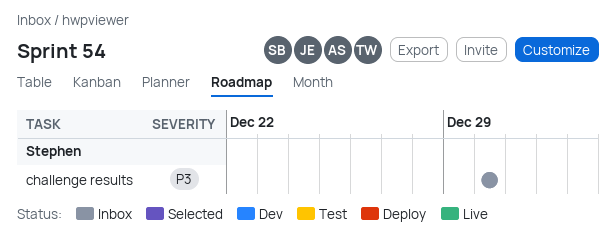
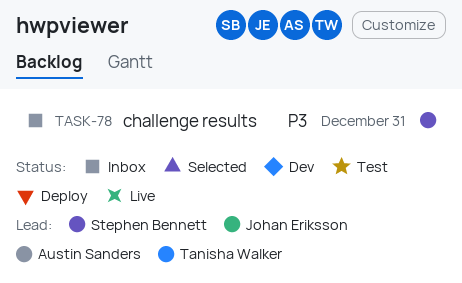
challenge results, due: Dec 30 -> Dec 31

